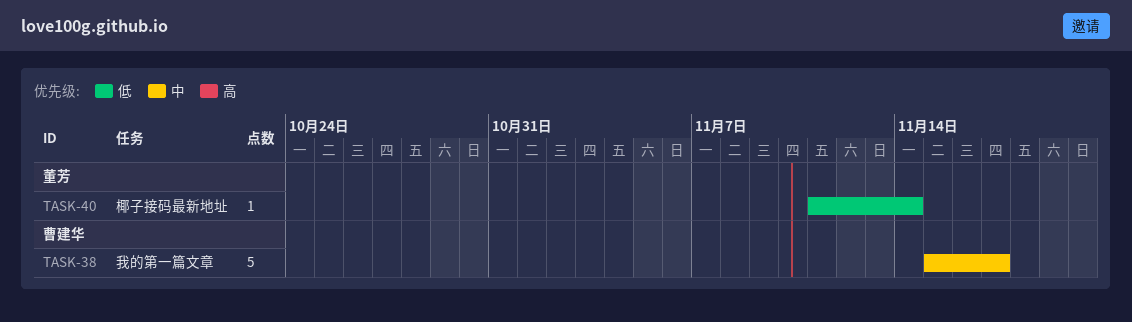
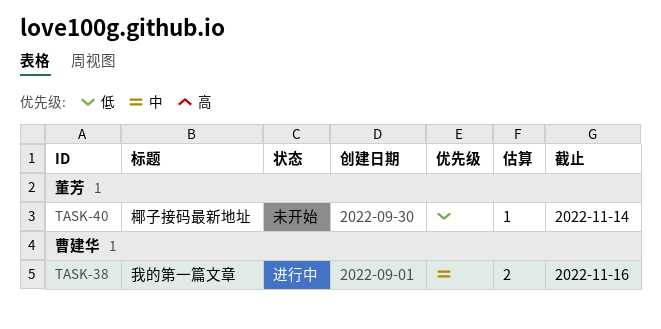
TASK-38, estimate: 5 -> 2
TASK-38, due: Nov 17 -> Nov 16

